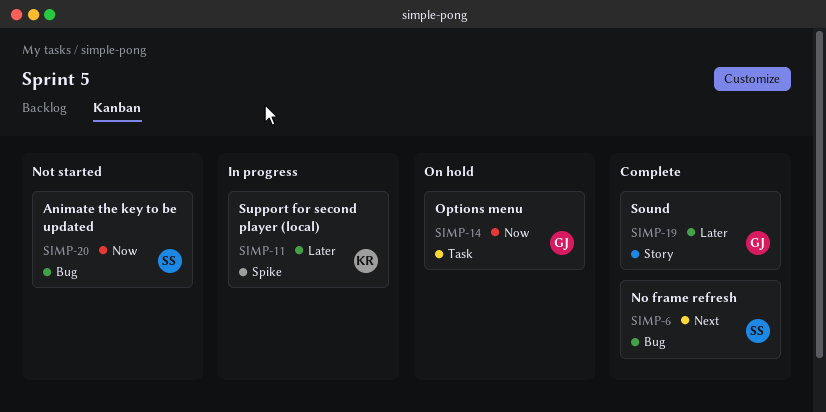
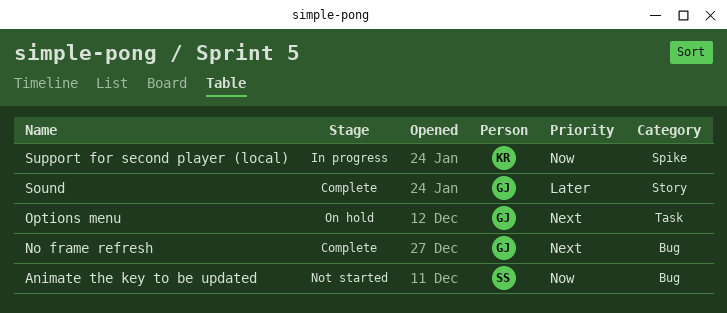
No frame refresh, owner: SS -> GJ
Options menu, priority: Now -> Next
Support for second player (local), priority: Later -> Now

